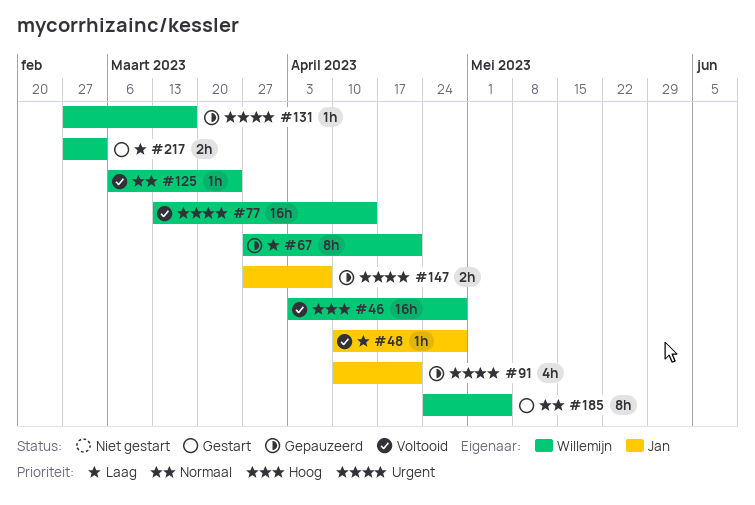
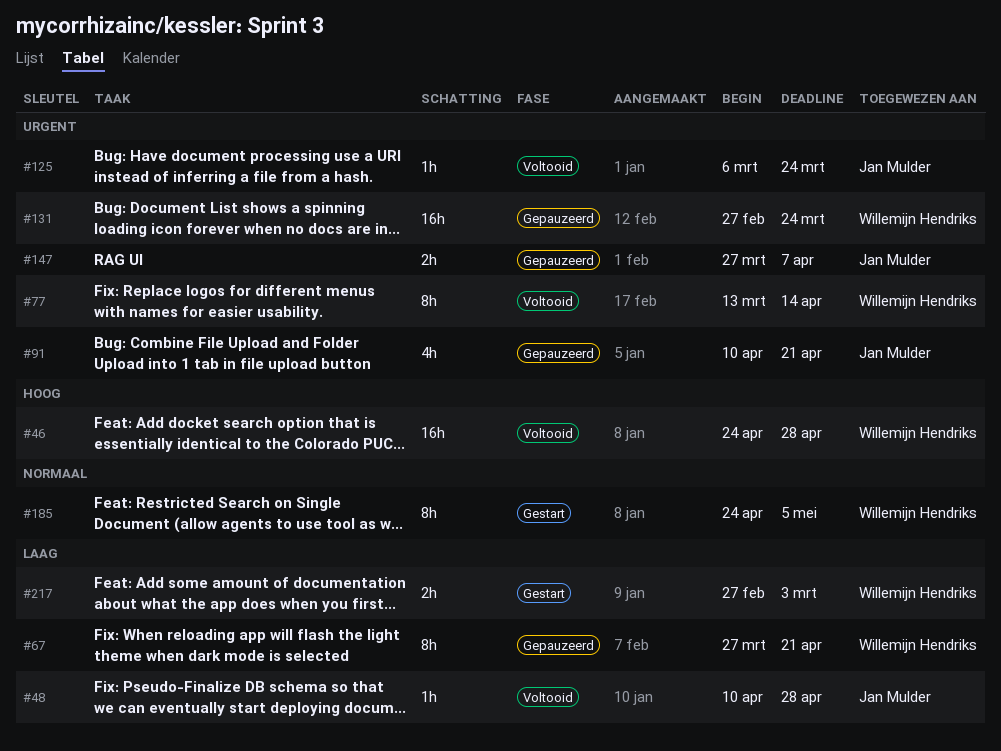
#46, start: Apr 3 -> Apr 24
#77, estimate: 16h -> 8h
#125, owner: Willemijn Hendriks -> Jan Mulder
#125, priority: Normaal -> Urgent
#131, estimate: 1h -> 16h
#131, due: Mar 17 -> Mar 24

